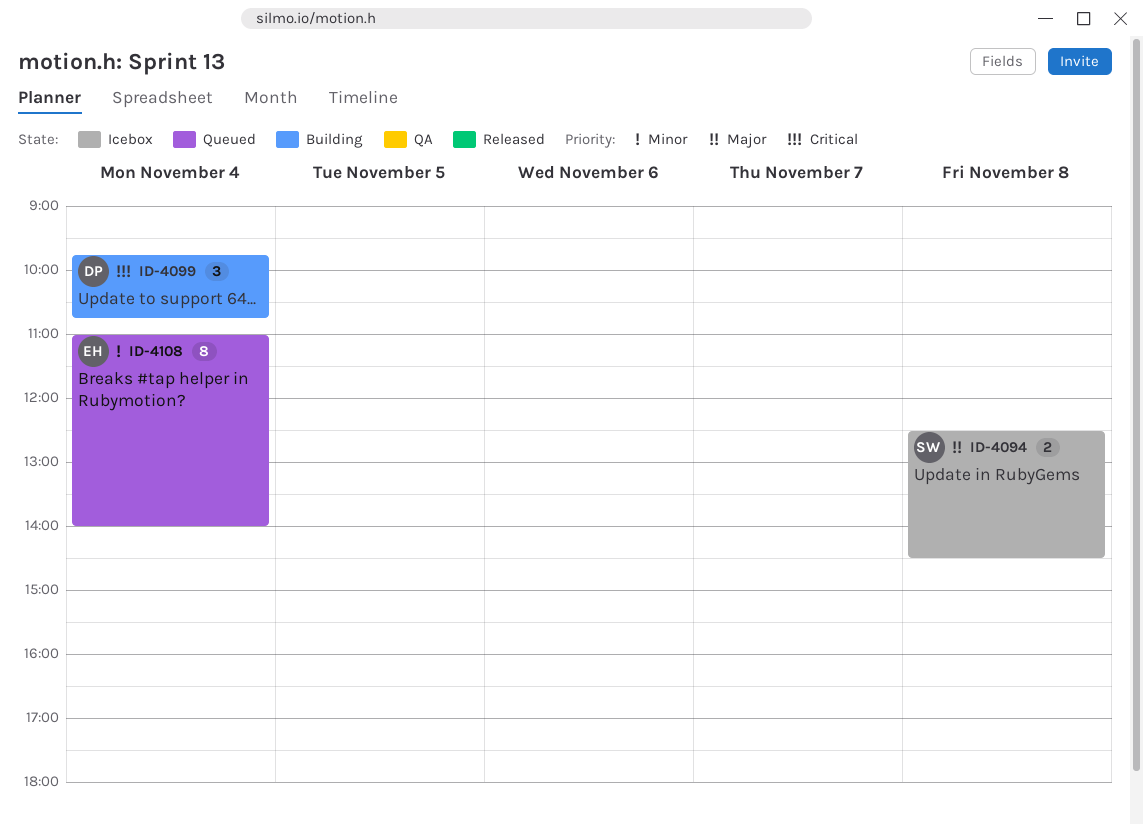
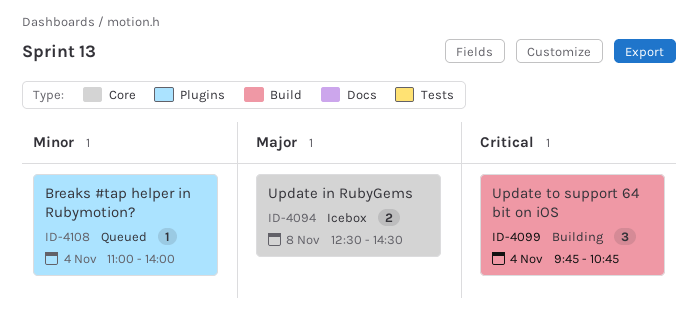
ID-4108, estimate: 8 -> 1

